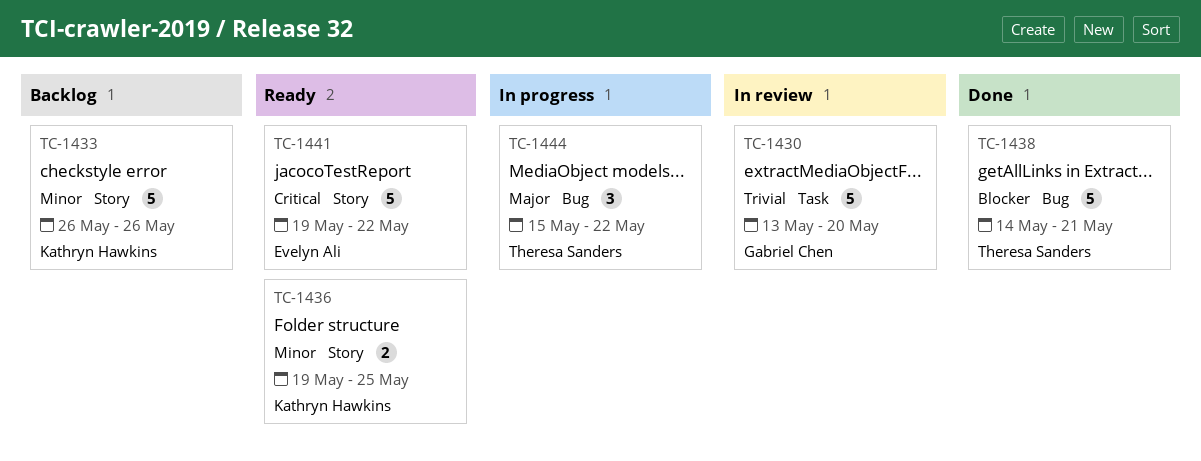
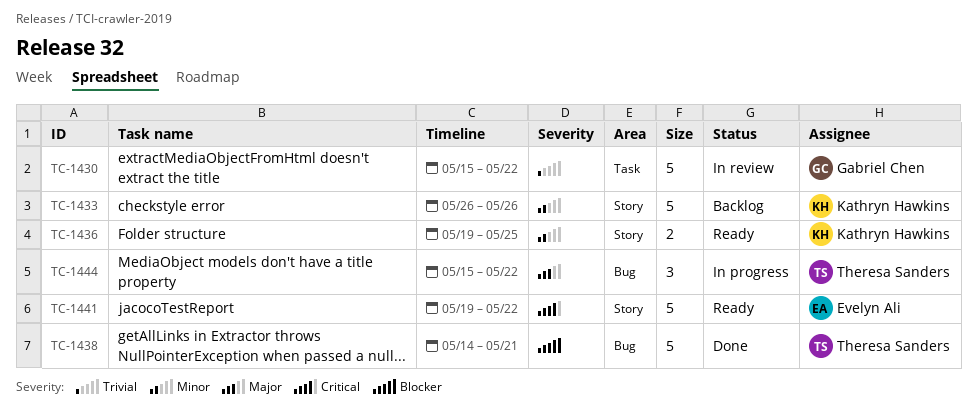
TC-1430, start: May 13 -> May 15
TC-1430, due: May 20 -> May 22

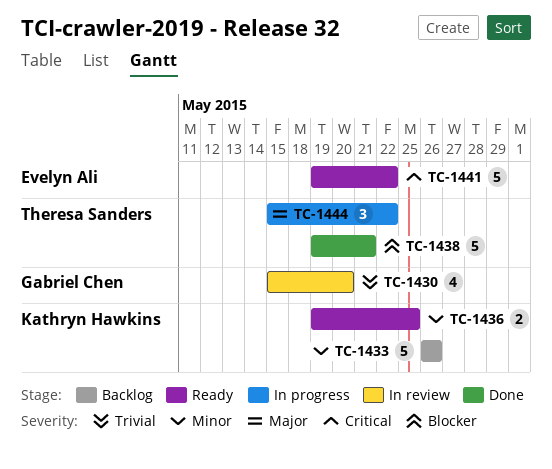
TC-1430, estimate: 5 -> 4
TC-1430, due: May 22 -> May 20
TC-1438, start: May 14 -> May 19

